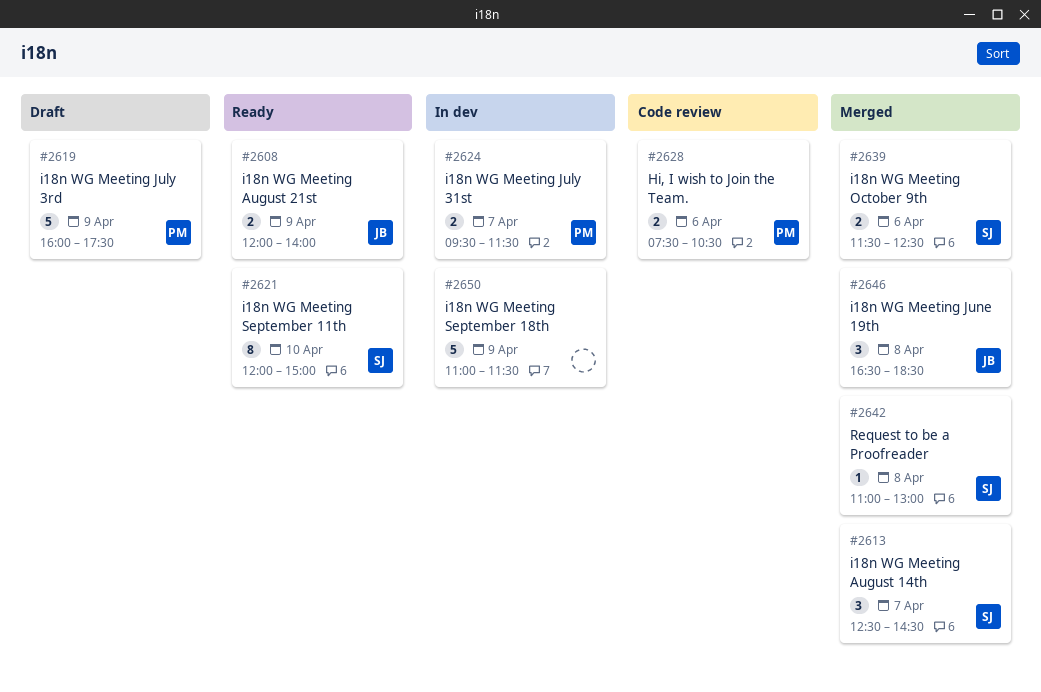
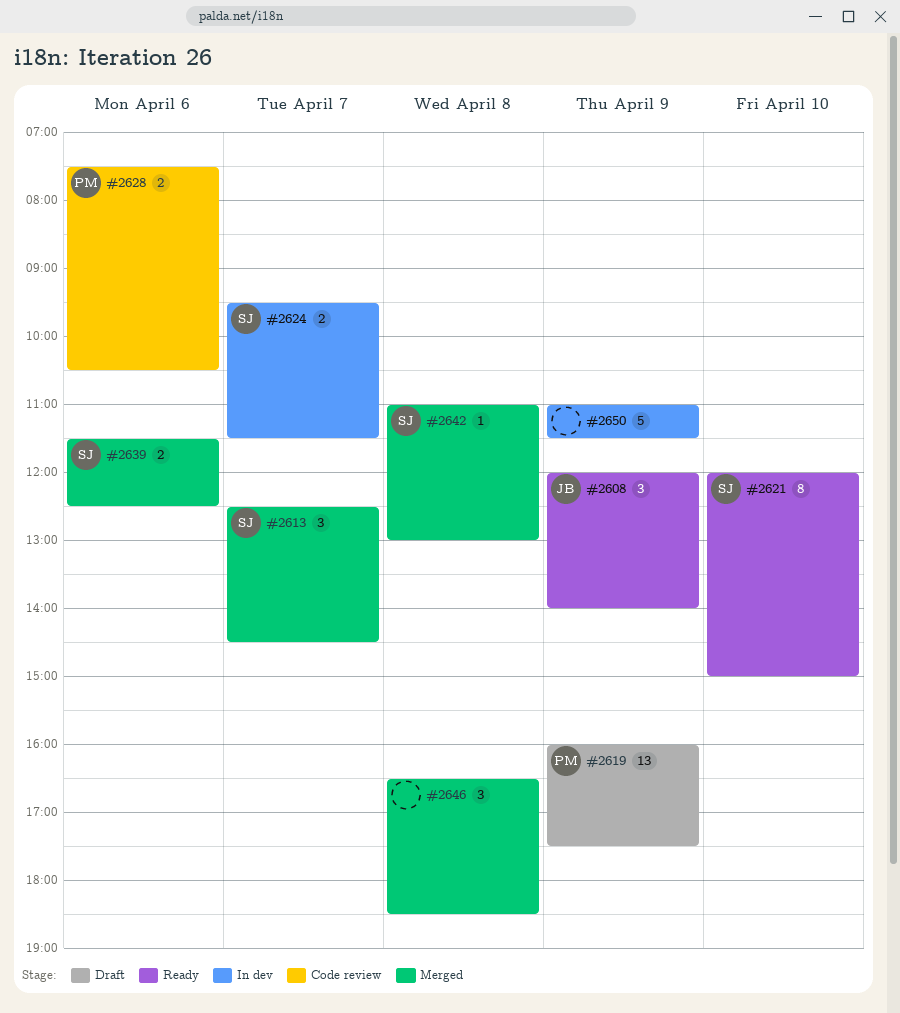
#2608, estimate: 2 -> 3
#2619, estimate: 5 -> 13
#2624, owner: PM -> SJ
#2646, owner: JB -> none

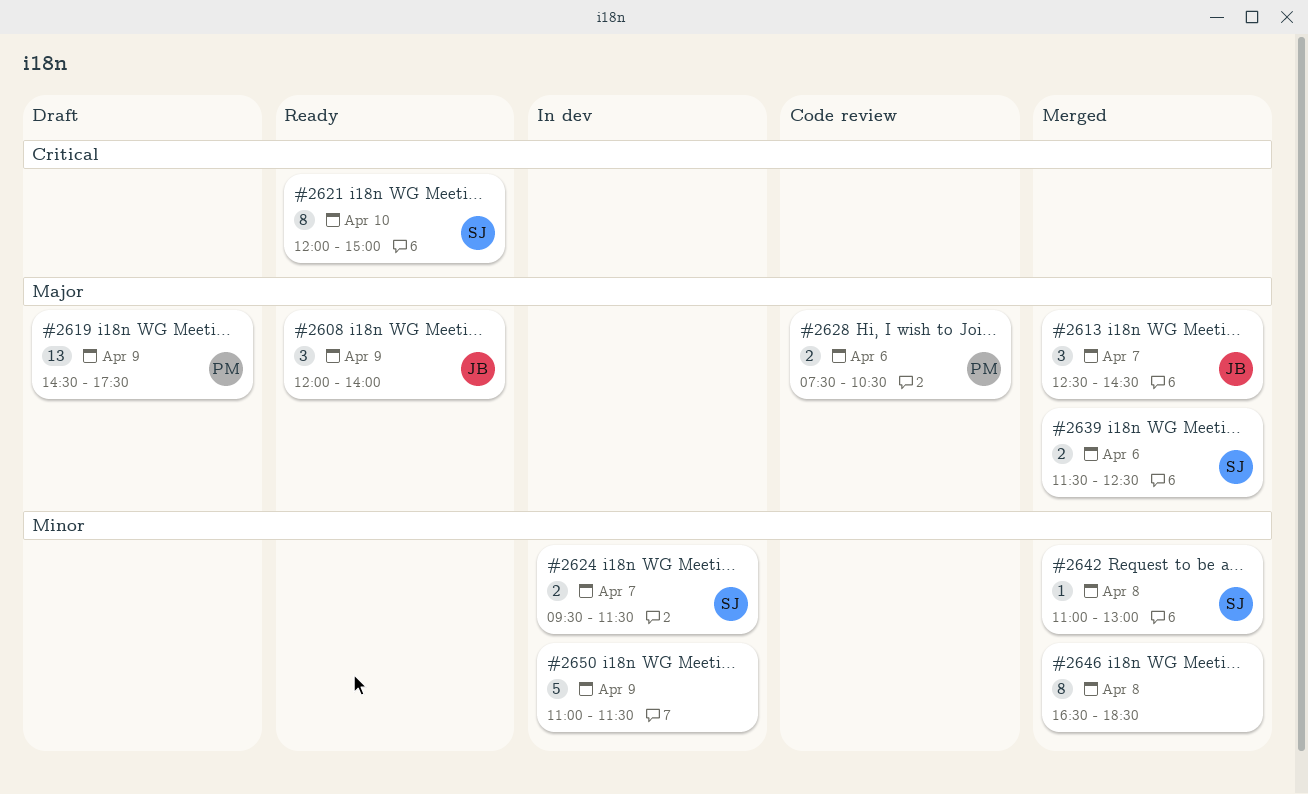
#2613, owner: SJ -> JB
#2619, begins: 16:00 -> 14:30
#2646, estimate: 3 -> 8

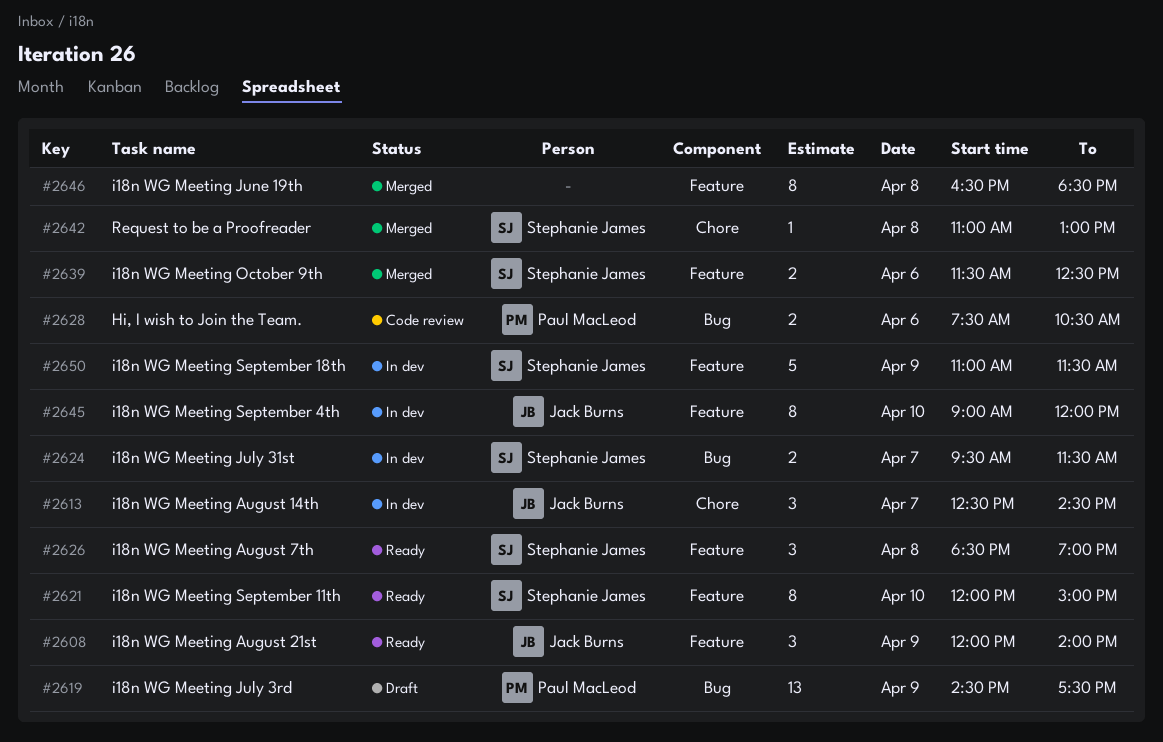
#2613, status: Merged -> In dev
#2626: none -> present
#2645: none -> present
#2650, owner: none -> Stephanie James

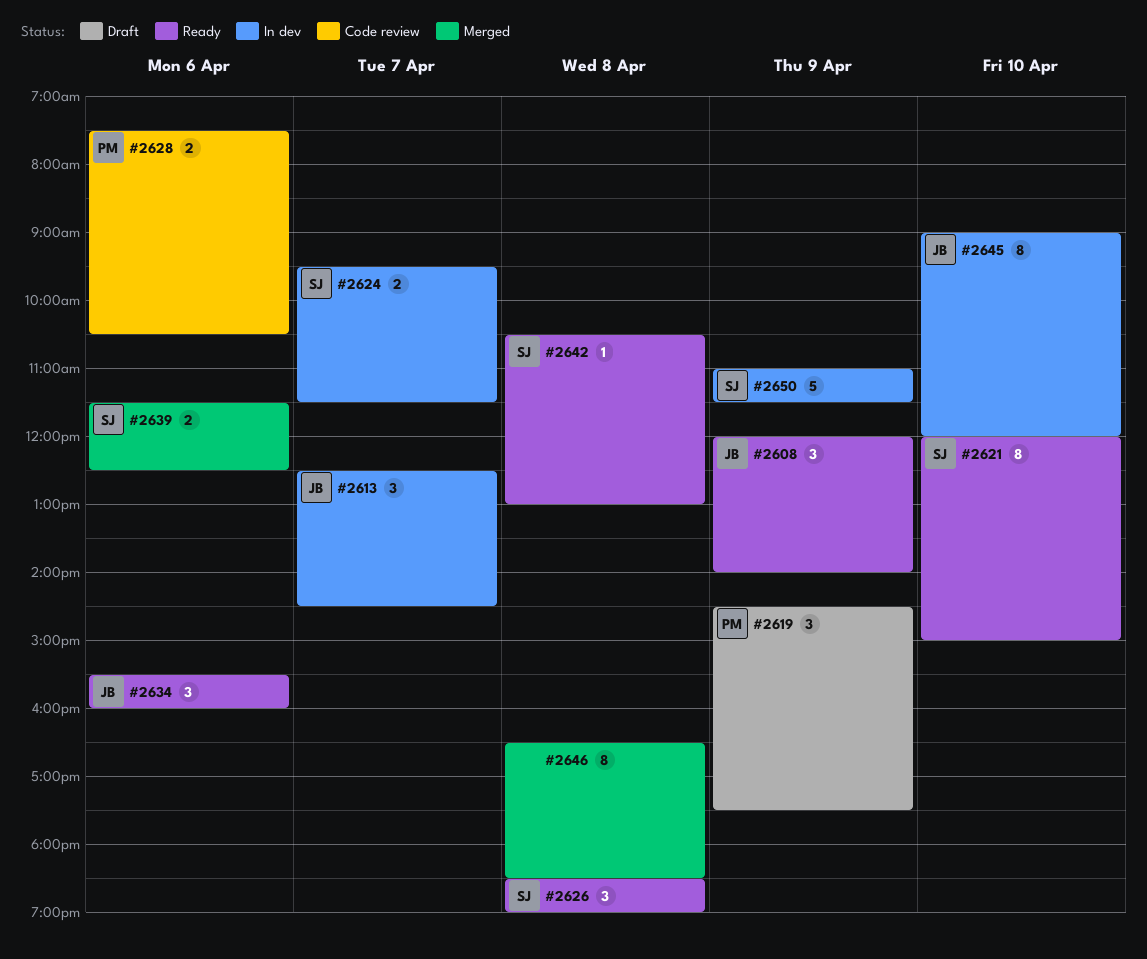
#2619, estimate: 13 -> 3
#2634: none -> present
#2642, status: Merged -> Ready
#2642, begins: 11:00 -> 10:30

